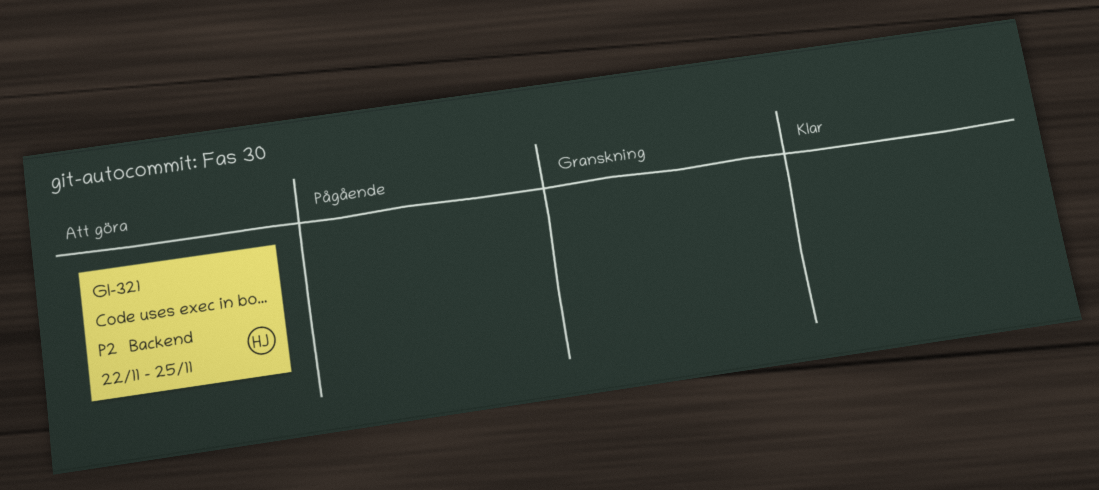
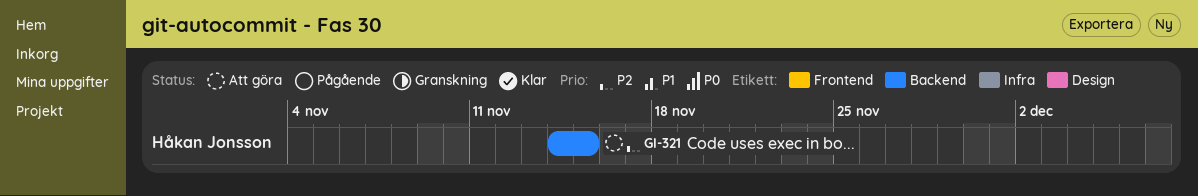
GI-321, start: Nov 22 -> Nov 14
GI-321, due: Nov 25 -> Nov 15

